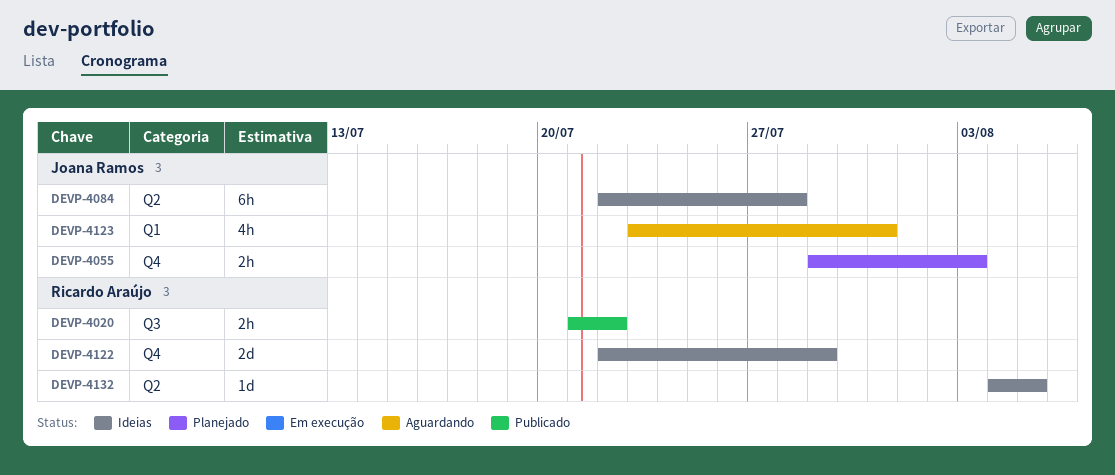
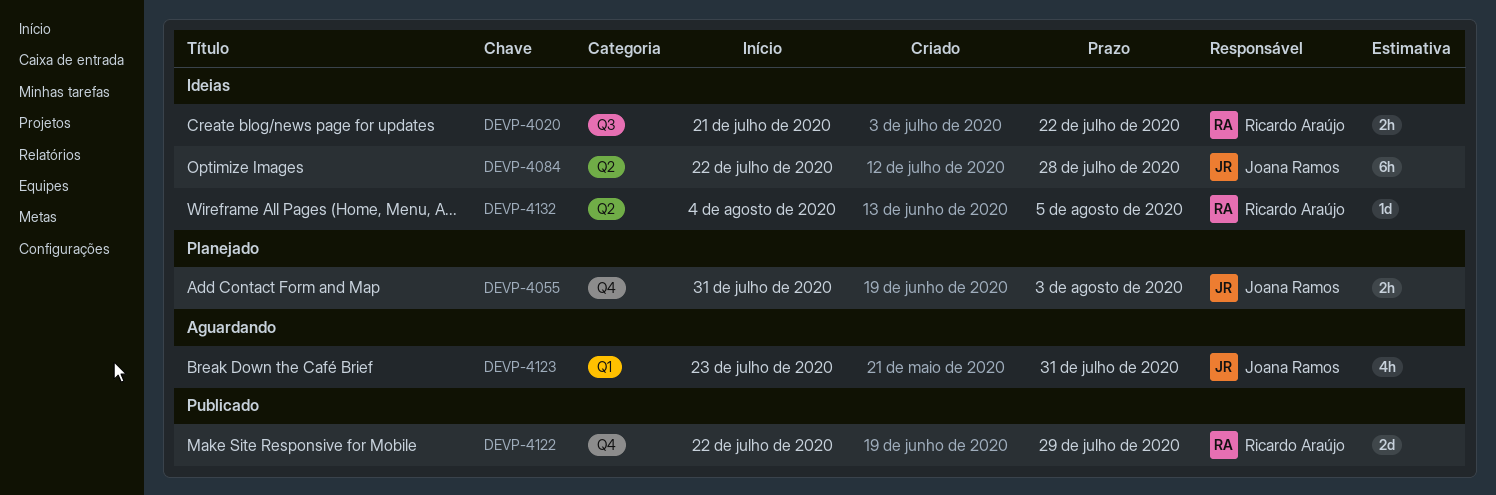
DEVP-4020, status: Publicado -> Ideias
DEVP-4055, start: Jul 29 -> Jul 31
DEVP-4122, status: Ideias -> Publicado

